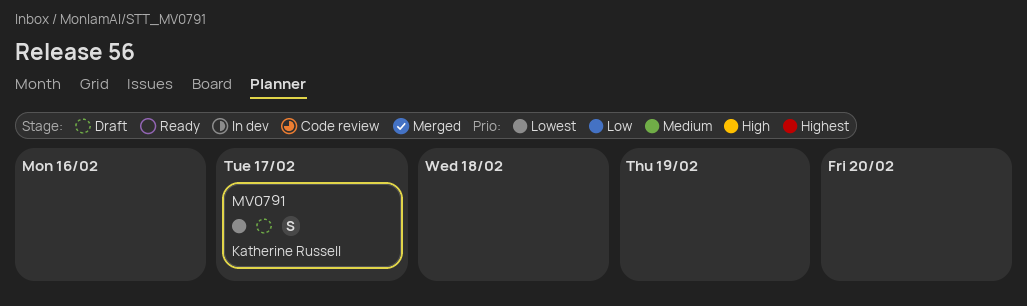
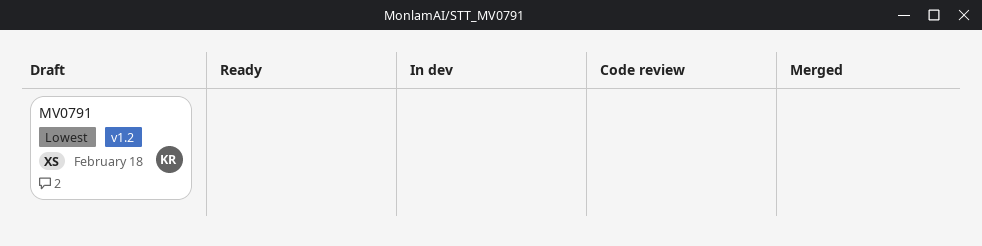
MV0791, estimate: S -> XS
MV0791, due: Feb 17 -> Feb 18

